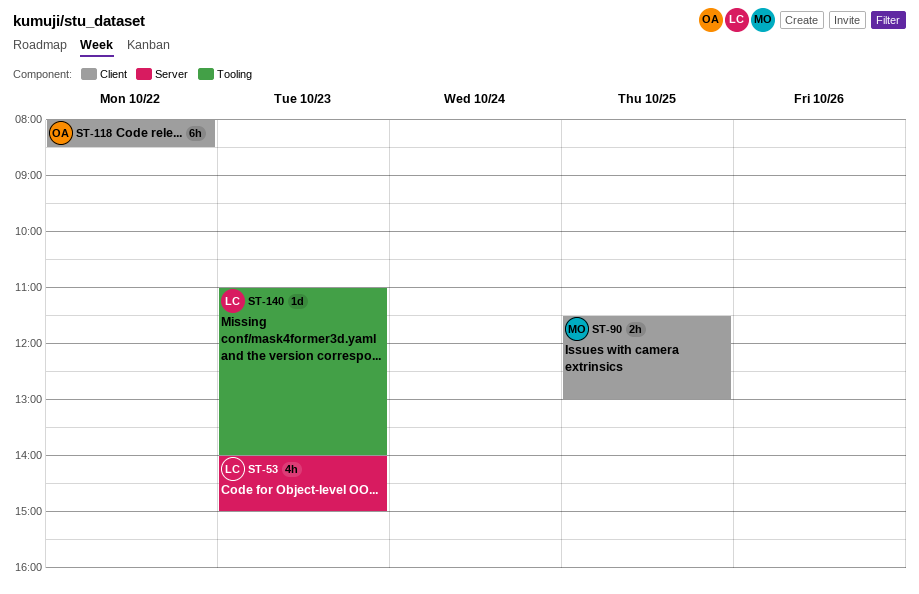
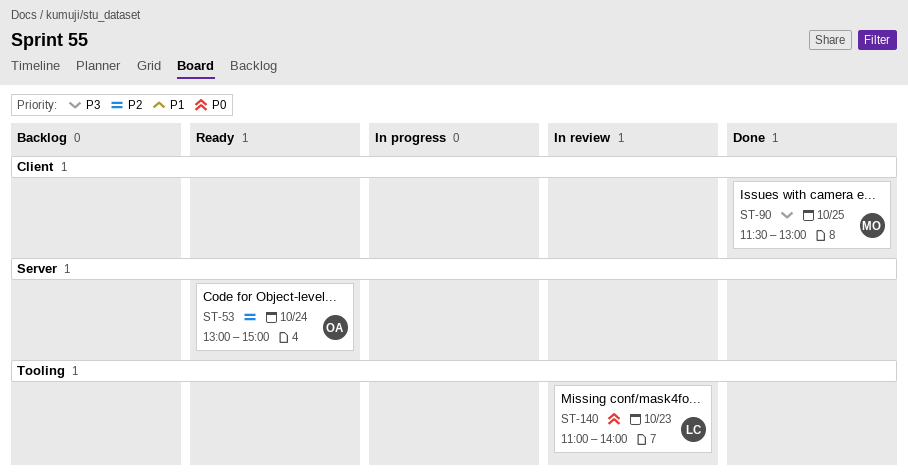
ST-53, owner: LC -> OA
ST-53, day: Oct 23 -> Oct 24
ST-53, begins: 14:00 -> 13:00
ST-118: present -> none

